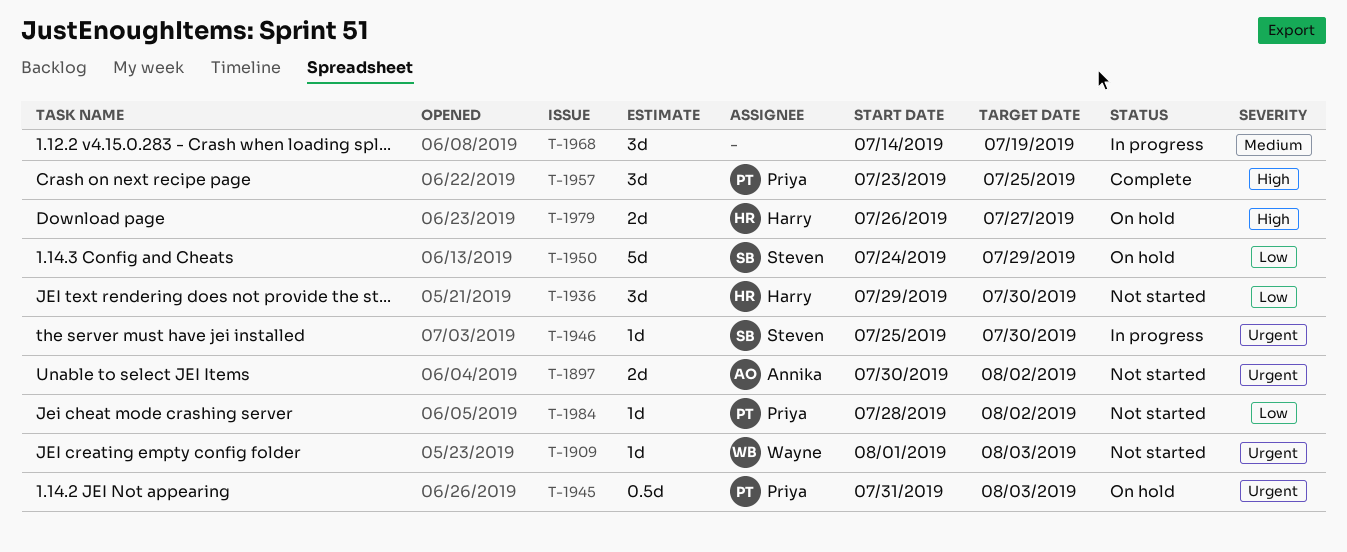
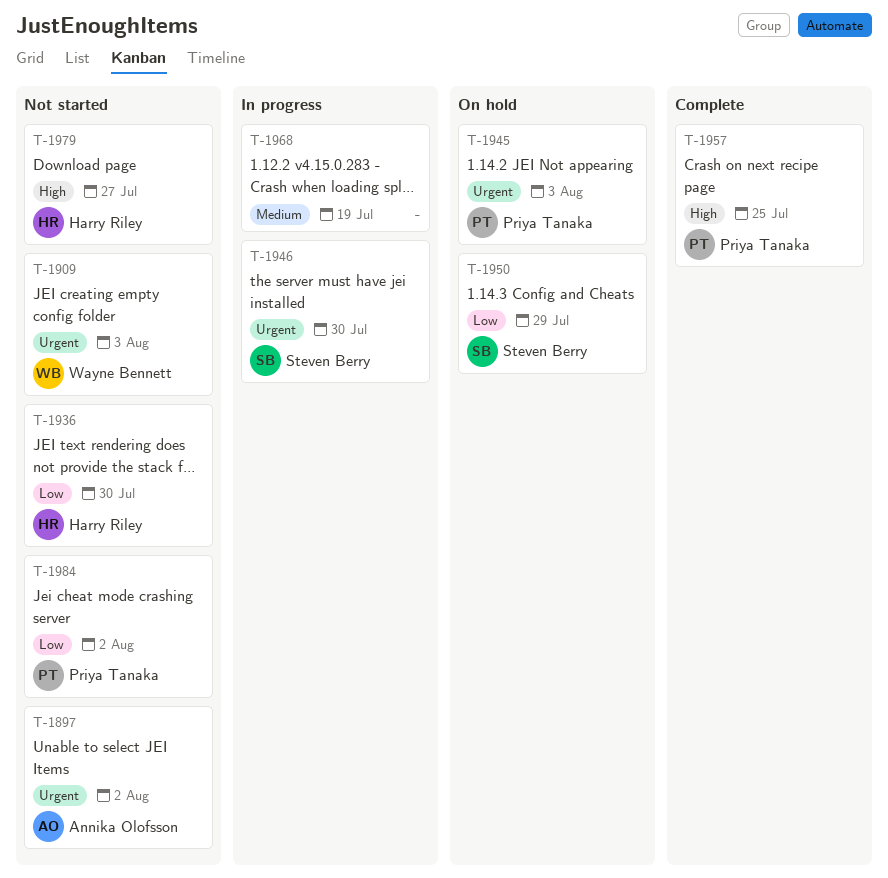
T-1979, status: On hold -> Not started

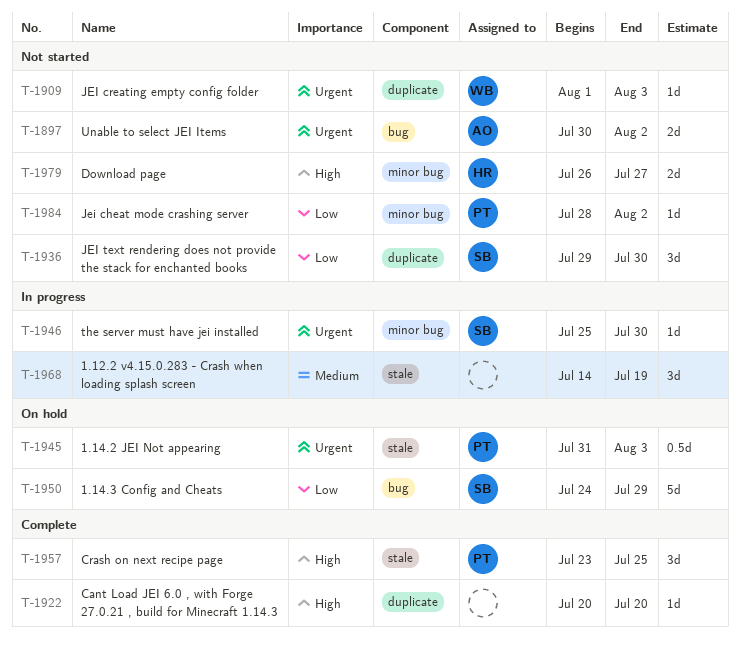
T-1922: none -> present
T-1936, owner: Harry Riley -> Steven Berry

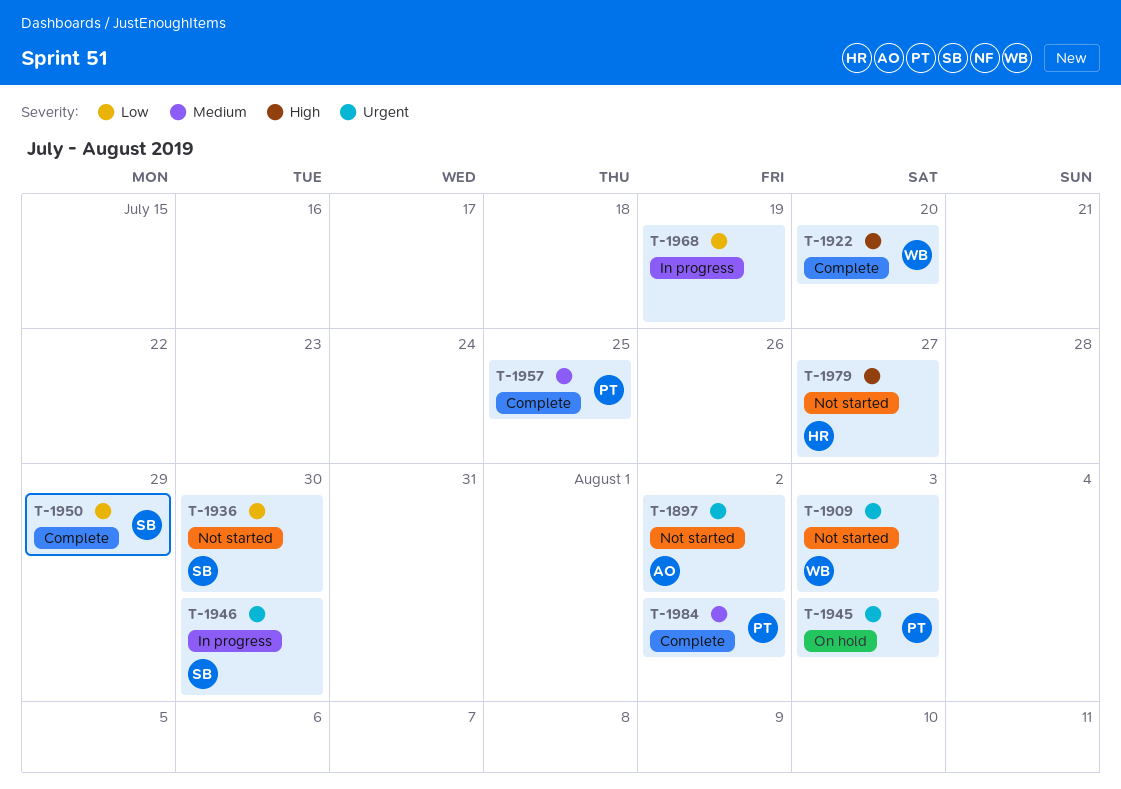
T-1922, owner: none -> WB
T-1950, status: On hold -> Complete
T-1957, priority: High -> Medium
T-1968, priority: Medium -> Low
T-1984, status: Not started -> Complete
T-1984, priority: Low -> Medium

